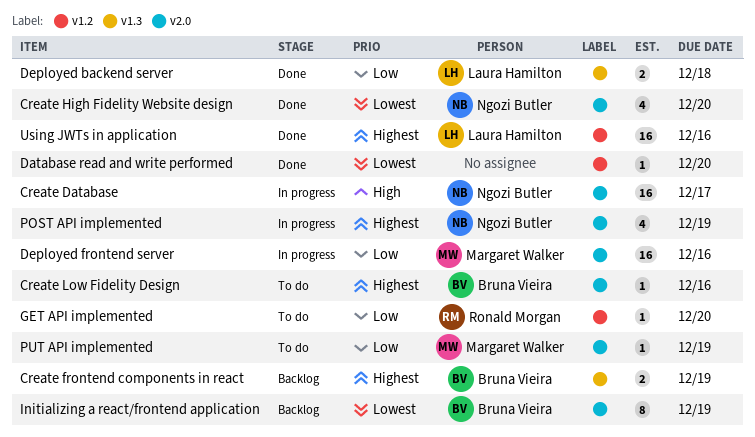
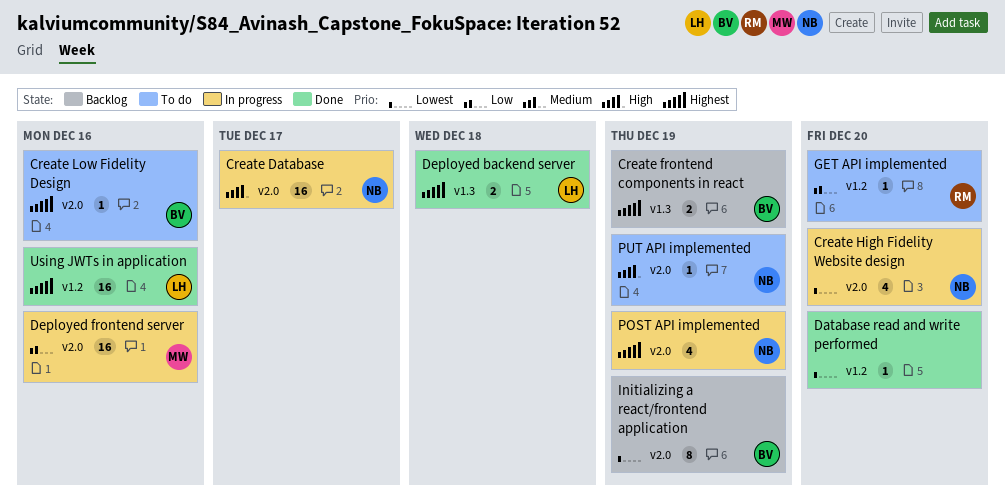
Create High Fidelity Website design, status: Done -> In progress
Deployed backend server, priority: Low -> Highest
PUT API implemented, owner: Margaret Walker -> Ngozi Butler
PUT API implemented, priority: Low -> High

